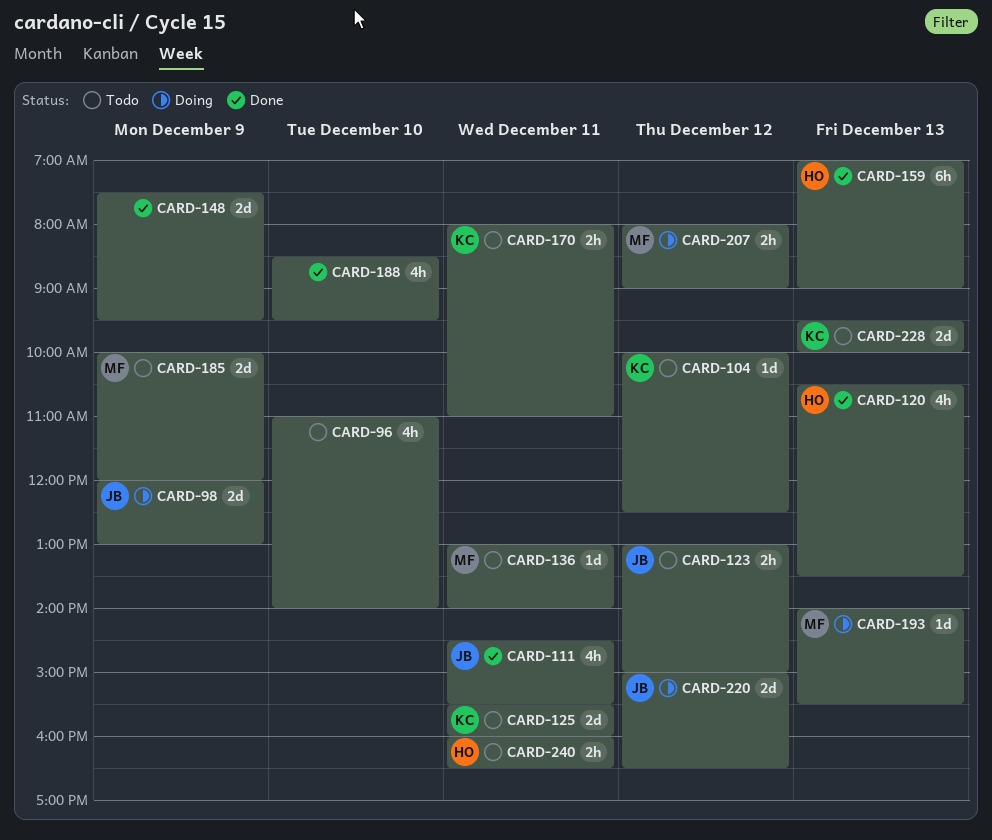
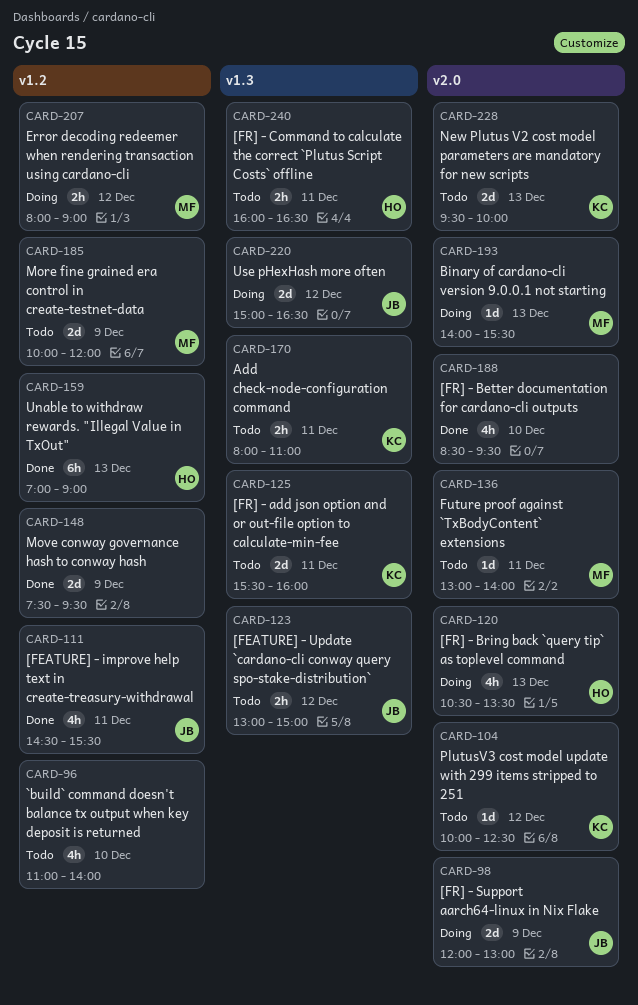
CARD-120, status: Done -> Doing

